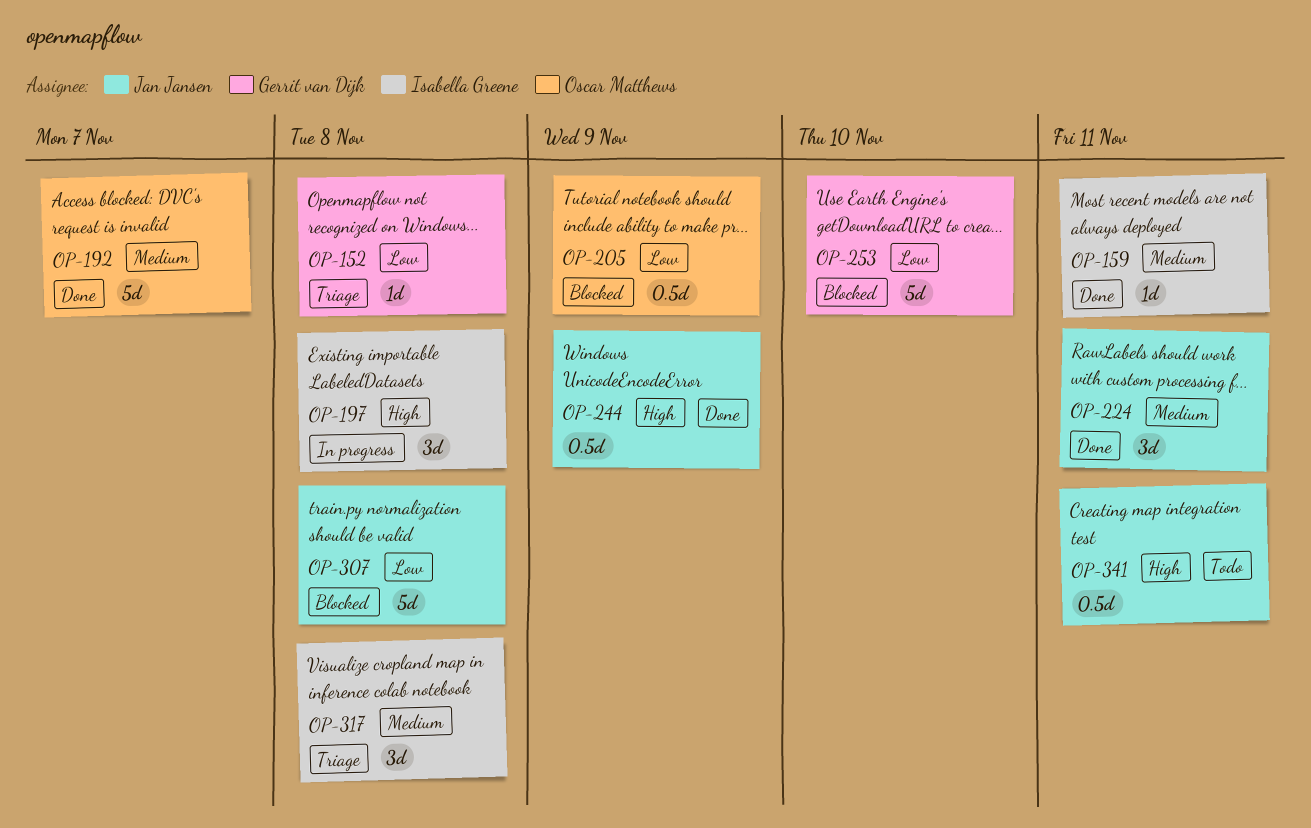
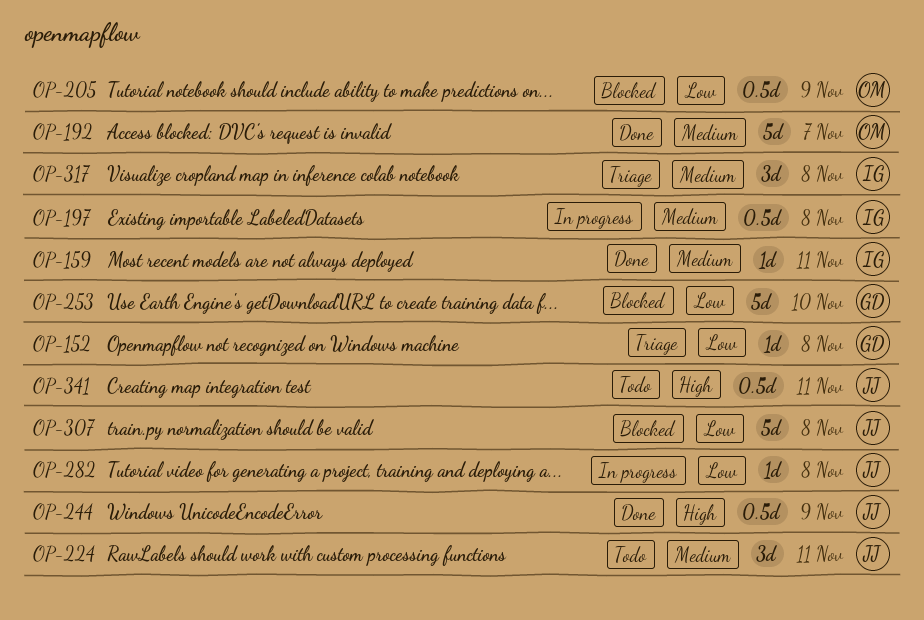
OP-197, priority: High -> Medium
OP-197, estimate: 3d -> 0.5d
OP-224, status: Done -> Todo
OP-282: none -> present

